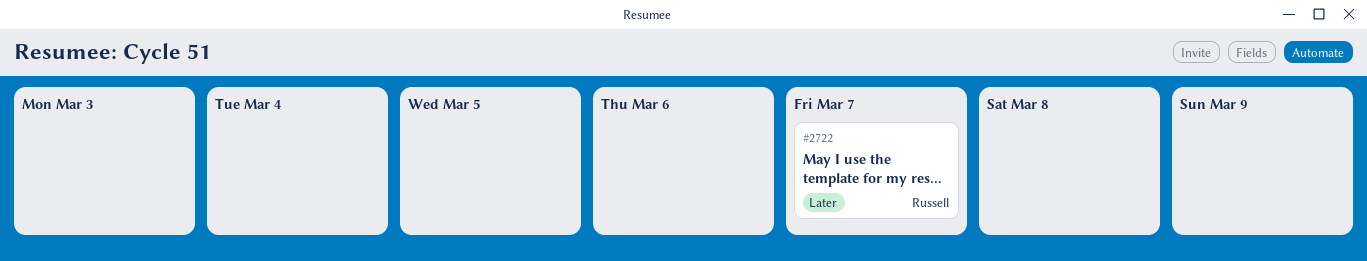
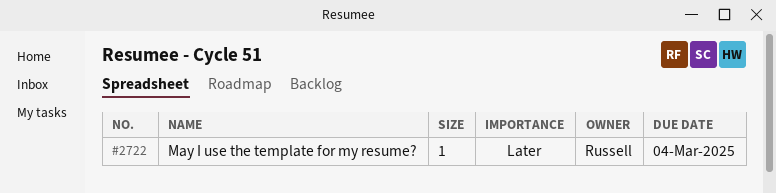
#2722, due: Mar 7 -> Mar 4

